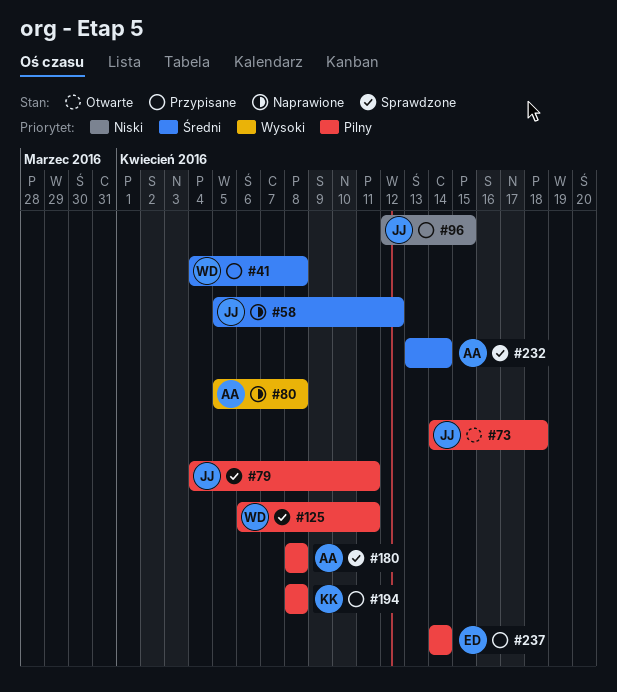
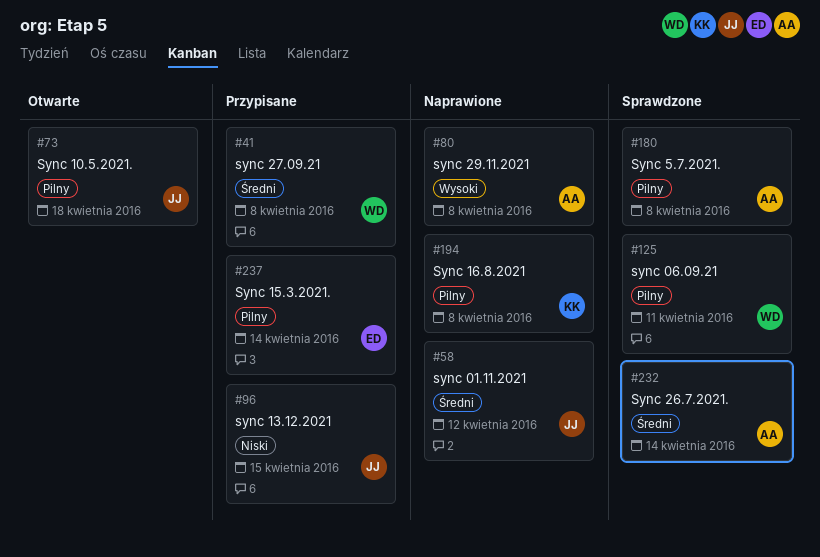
#79: present -> none
#194, status: Przypisane -> Naprawione

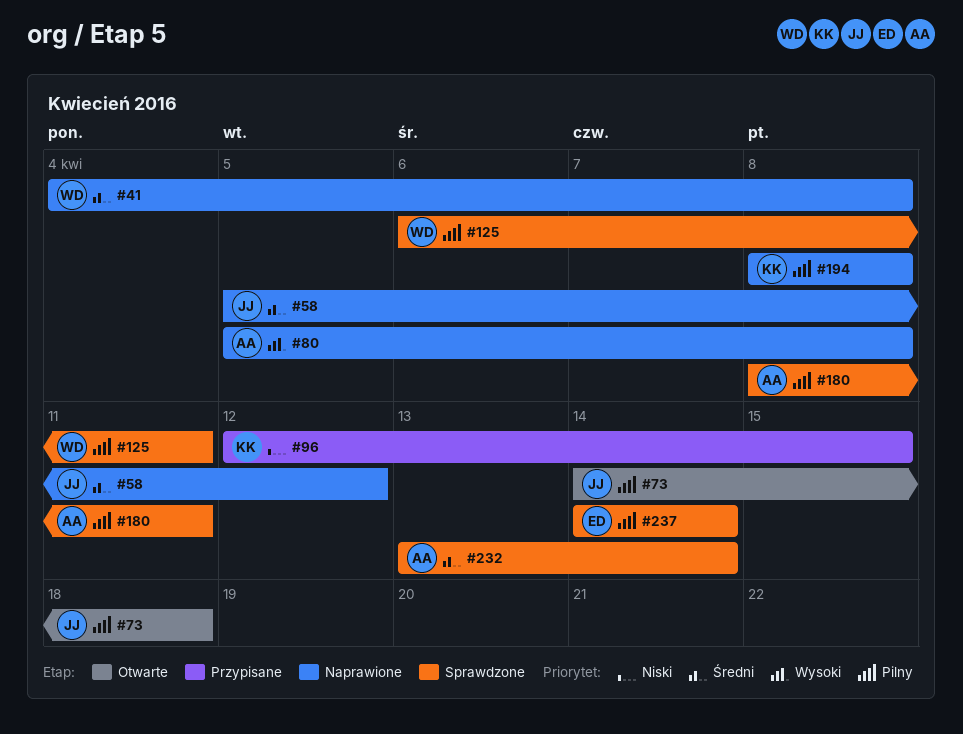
#41, status: Przypisane -> Naprawione
#96, owner: JJ -> KK
#180, due: Apr 8 -> Apr 11
#237, status: Przypisane -> Sprawdzone

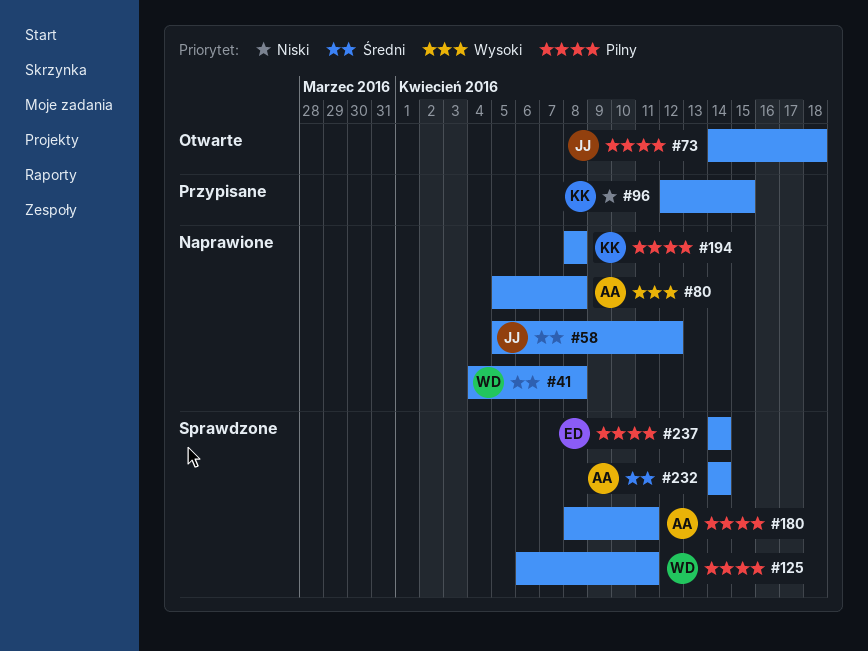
#232, start: Apr 13 -> Apr 14

